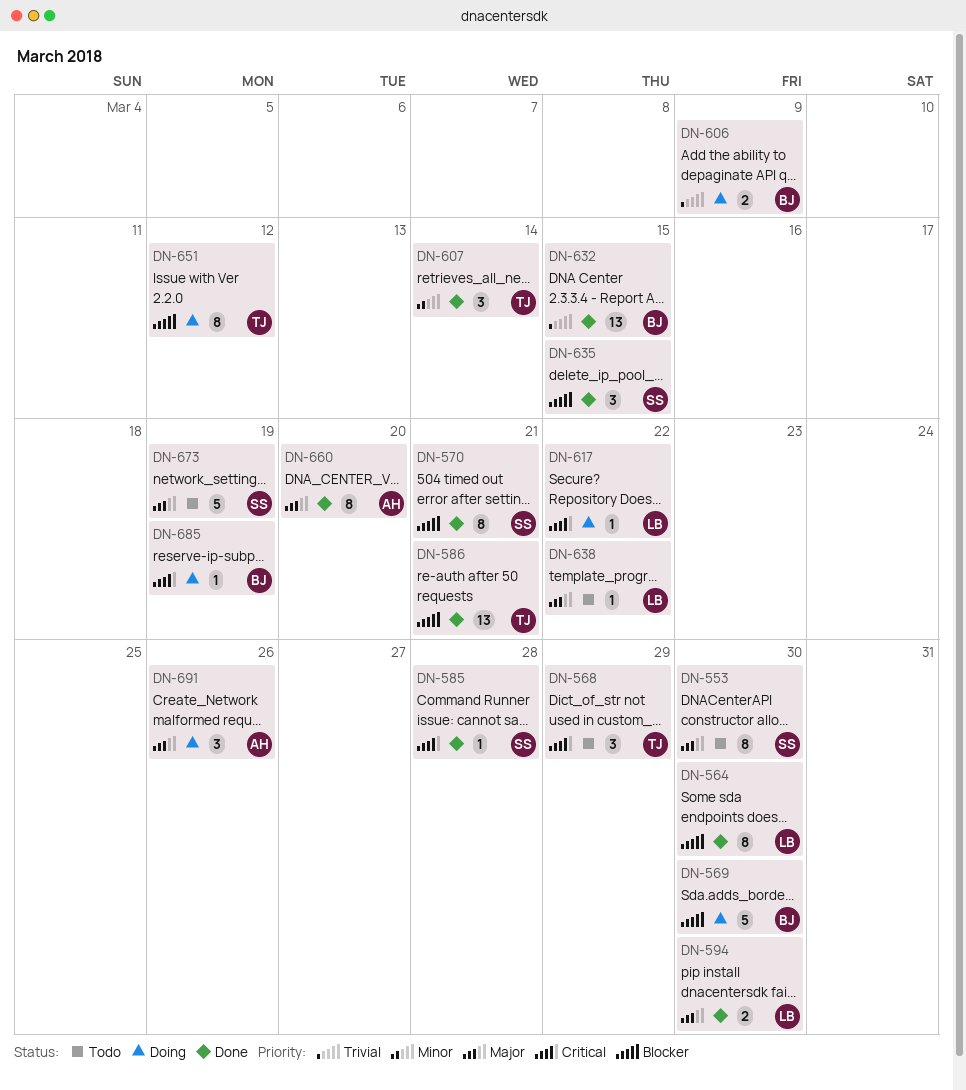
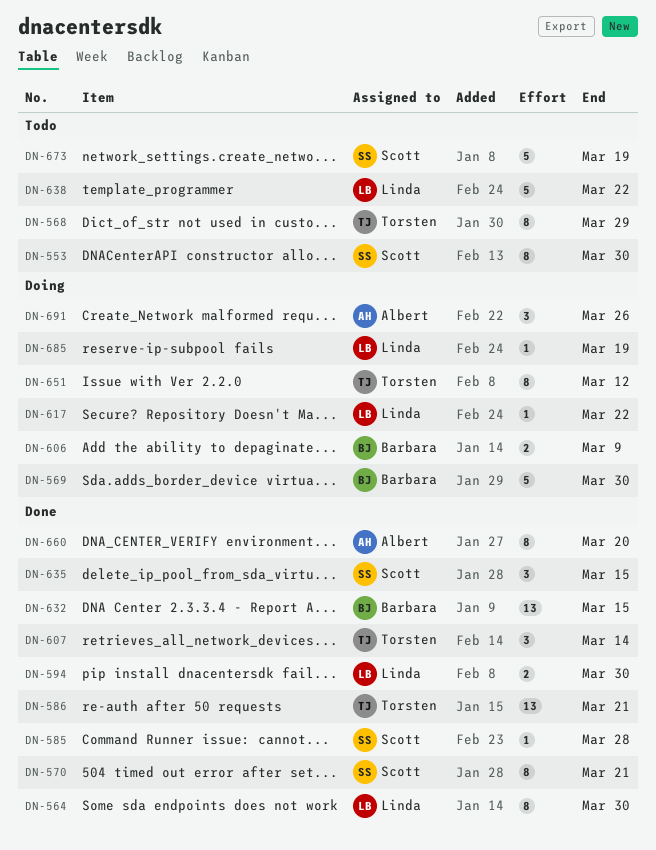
DN-568, estimate: 3 -> 8
DN-638, estimate: 1 -> 5
DN-685, owner: Barbara -> Linda

